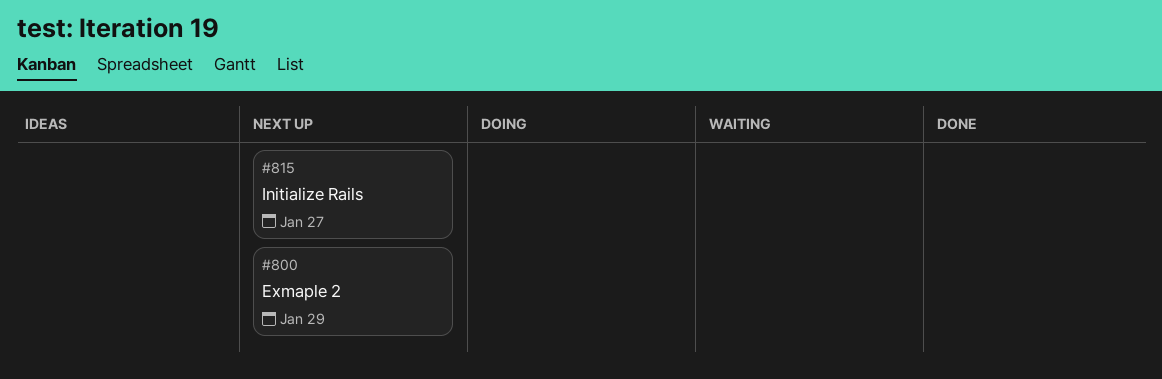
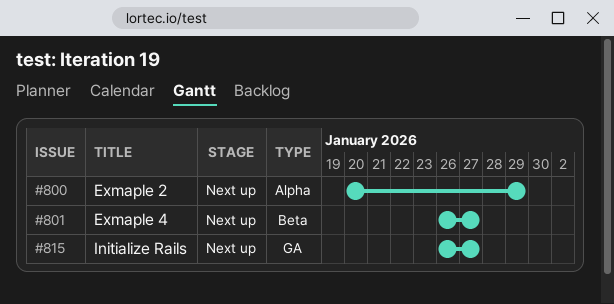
#801: none -> present

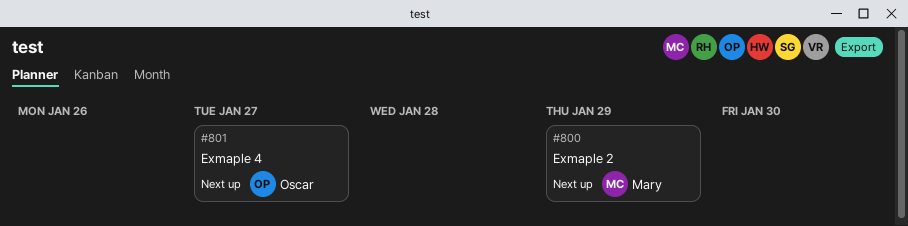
#815: present -> none

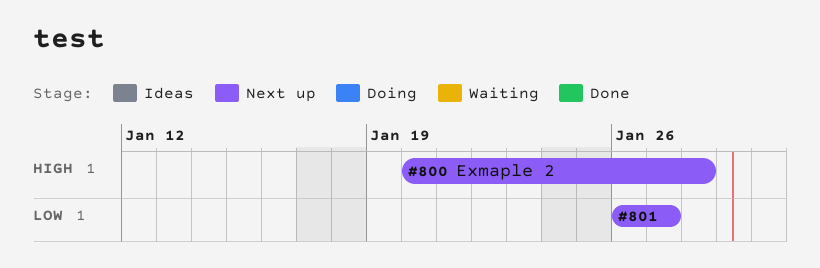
#800, due: Jan 29 -> Jan 28

